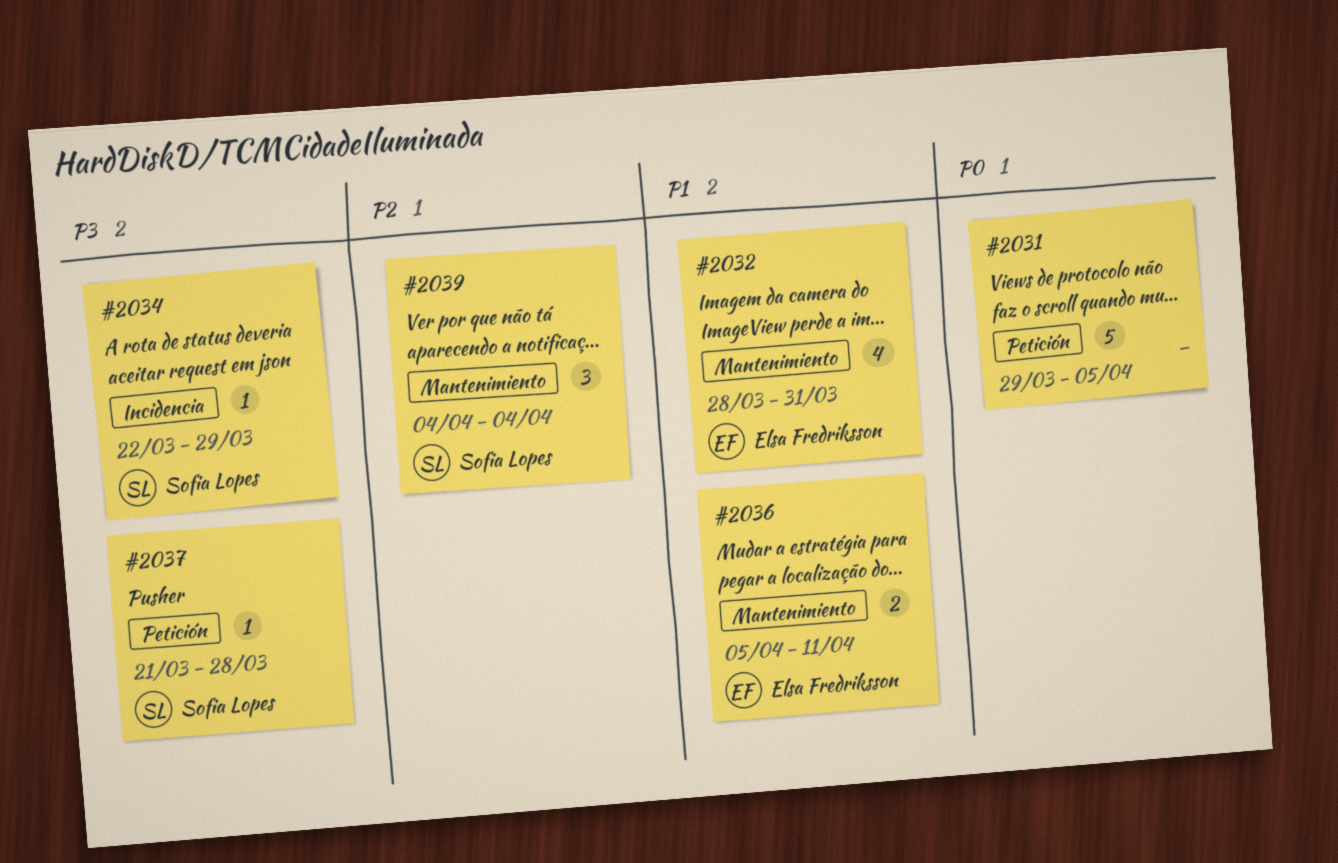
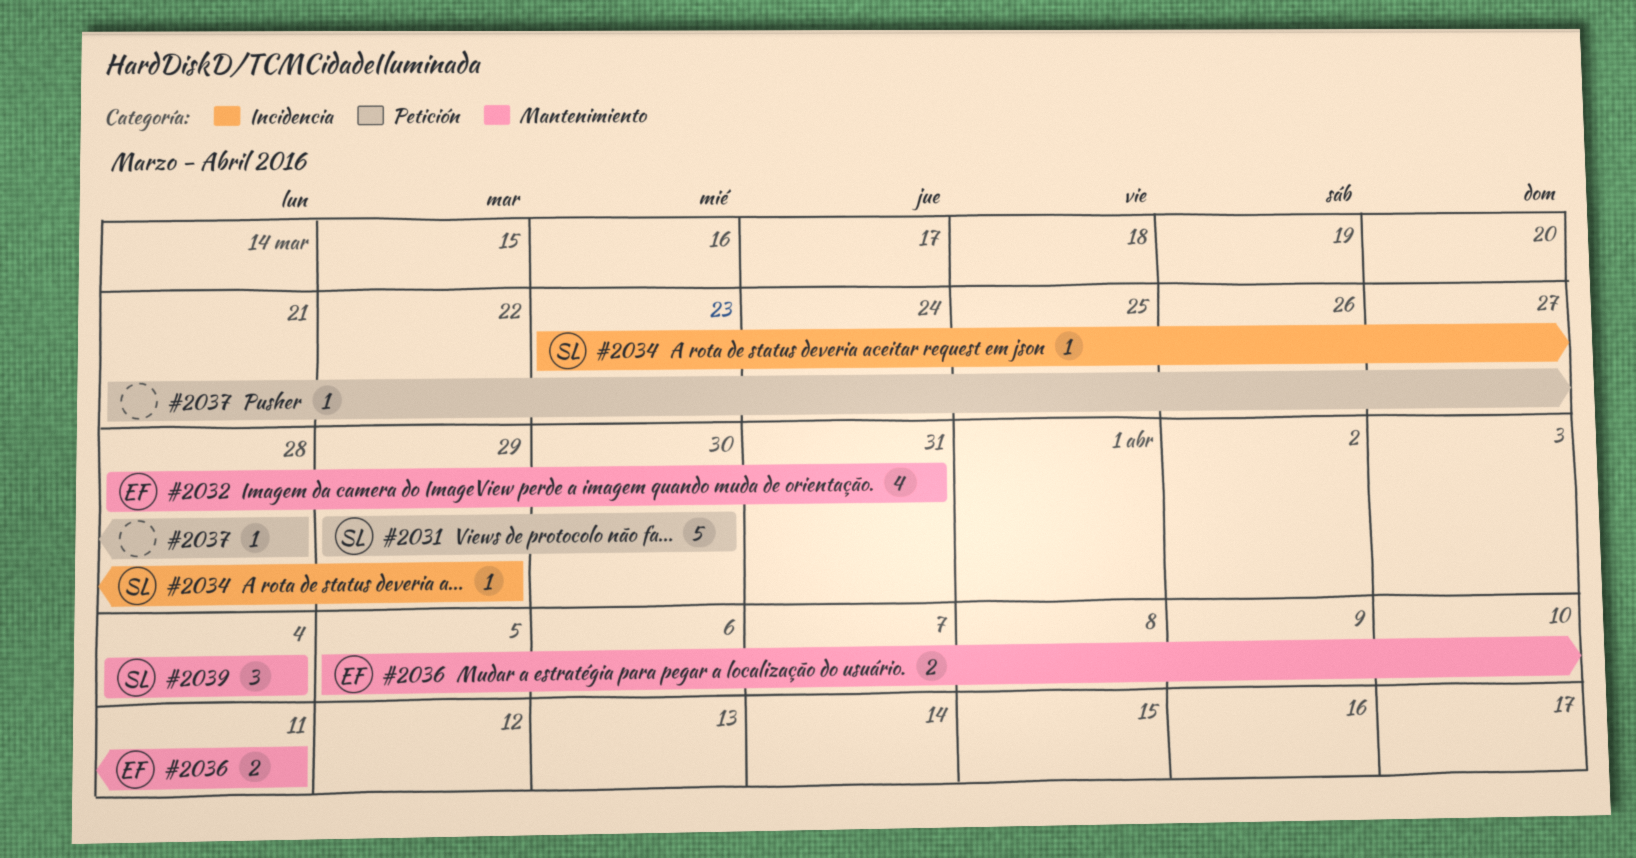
#2031, owner: none -> Sofia Lopes
#2031, due: Apr 5 -> Mar 30
#2034, start: Mar 22 -> Mar 23
#2037, owner: Sofia Lopes -> none

